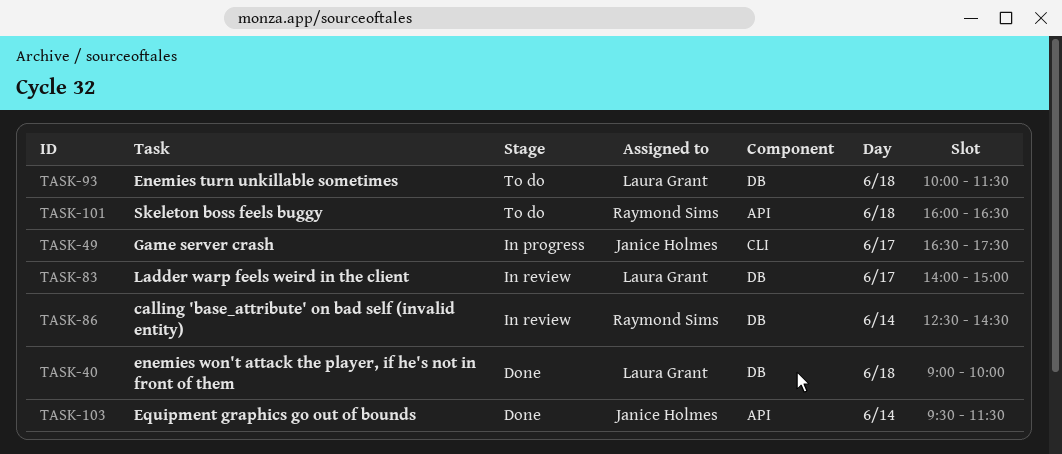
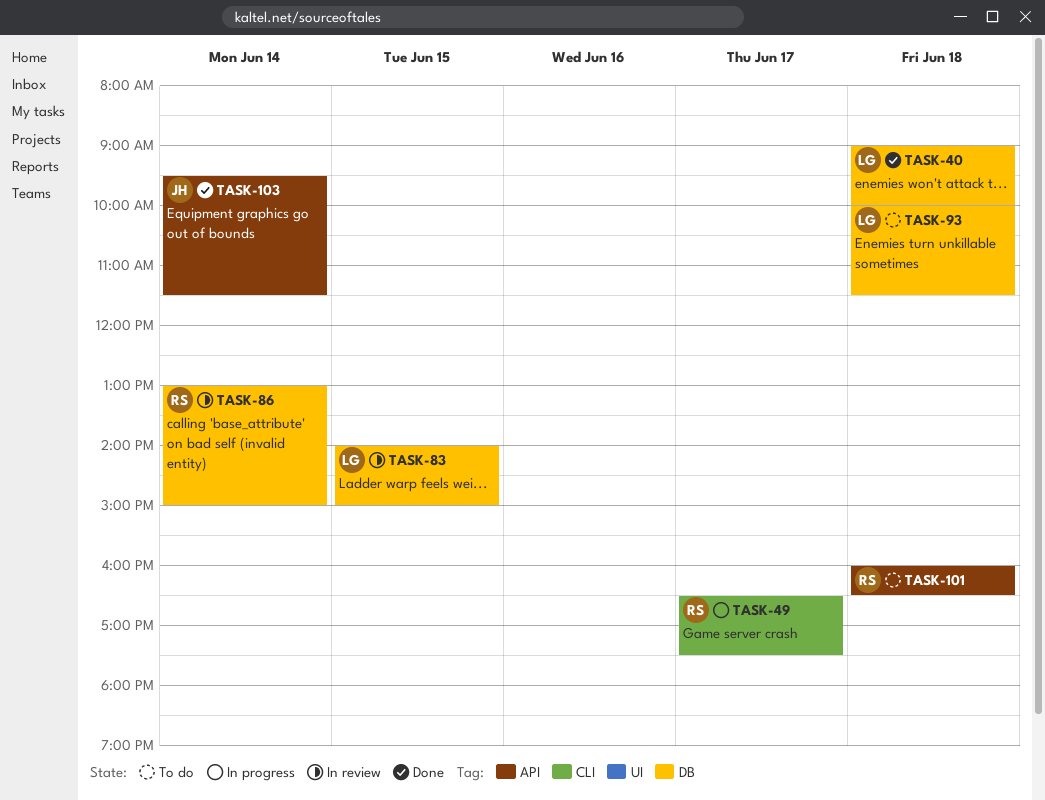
TASK-49, owner: Janice Holmes -> Raymond Sims
TASK-83, day: Jun 17 -> Jun 15
TASK-86, begins: 12:30 -> 13:00
TASK-86, ends: 14:30 -> 15:00

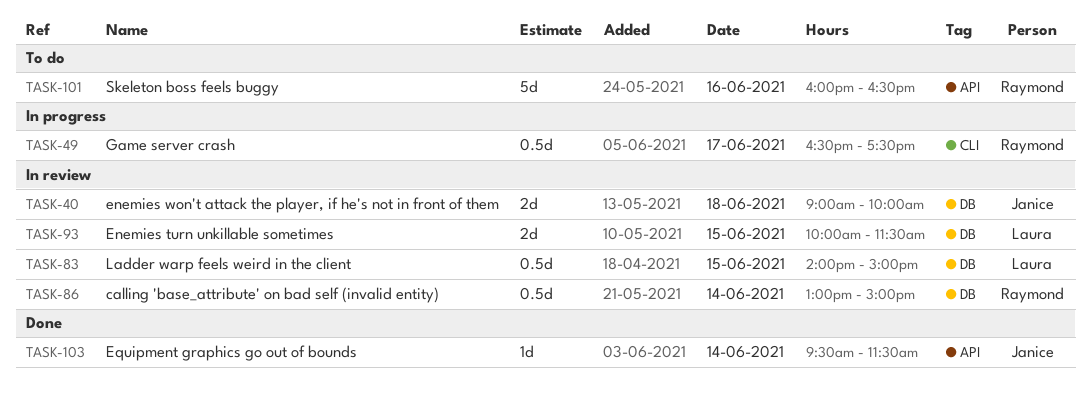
TASK-40, status: Done -> In review
TASK-40, owner: Laura -> Janice
TASK-93, status: To do -> In review
TASK-93, day: Jun 18 -> Jun 15
TASK-101, day: Jun 18 -> Jun 16

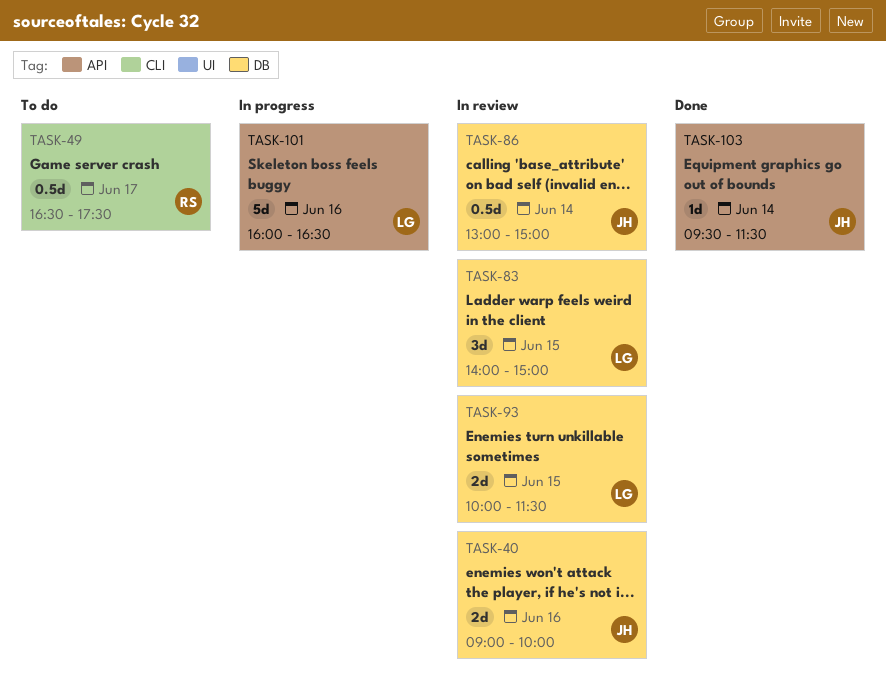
TASK-40, day: Jun 18 -> Jun 16
TASK-49, status: In progress -> To do
TASK-83, estimate: 0.5d -> 3d
TASK-86, owner: Raymond -> Janice
TASK-101, status: To do -> In progress
TASK-101, owner: Raymond -> Laura

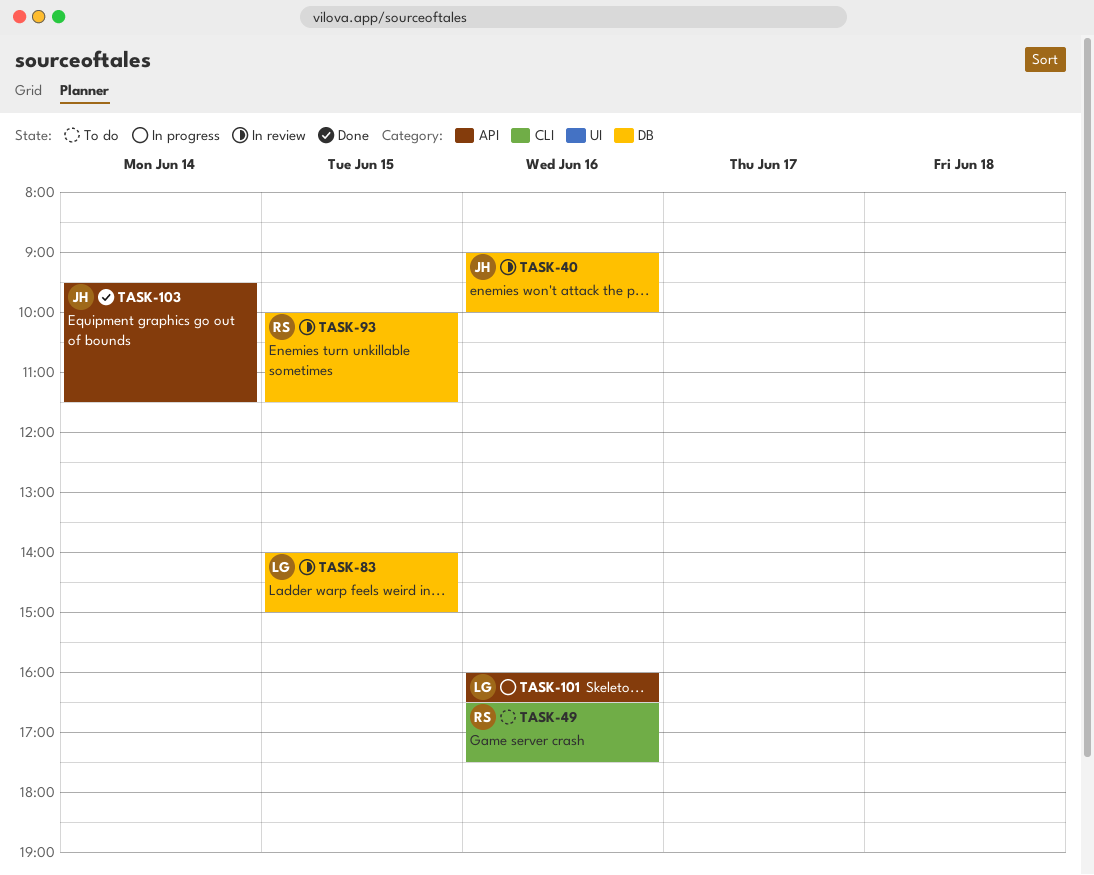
TASK-49, day: Jun 17 -> Jun 16
TASK-86: present -> none
TASK-93, owner: LG -> RS

